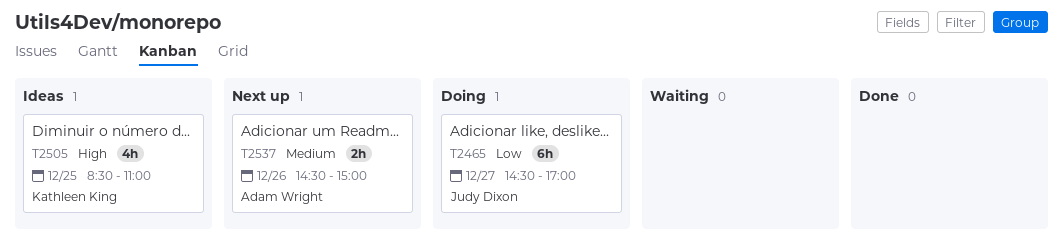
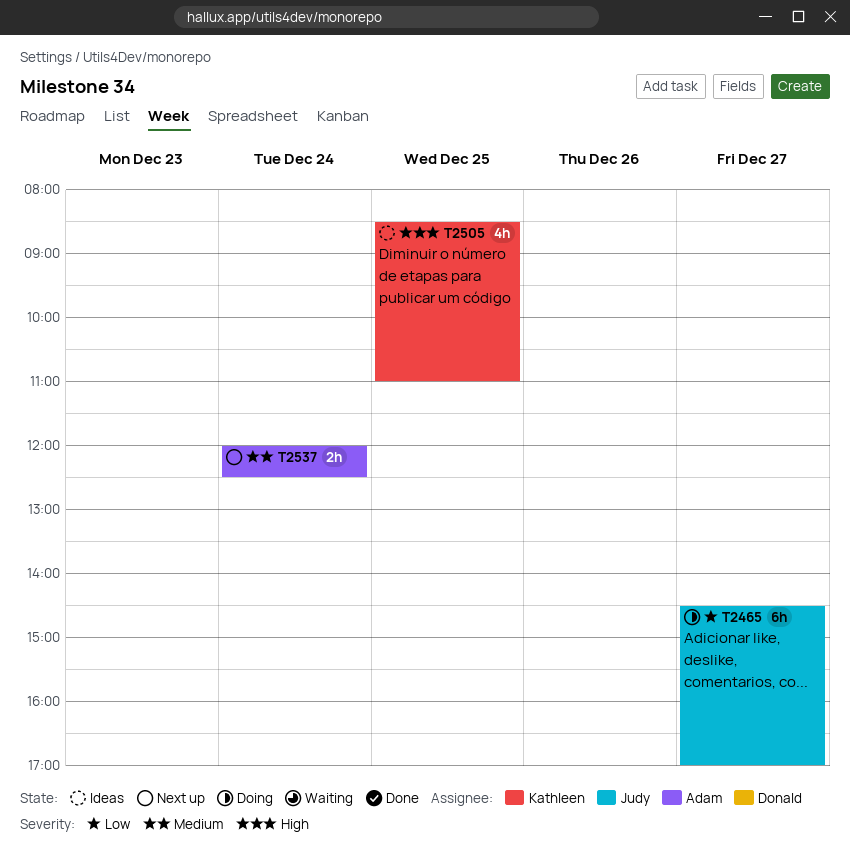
T2537, day: Dec 26 -> Dec 24
T2537, begins: 14:30 -> 12:00
T2537, ends: 15:00 -> 12:30

